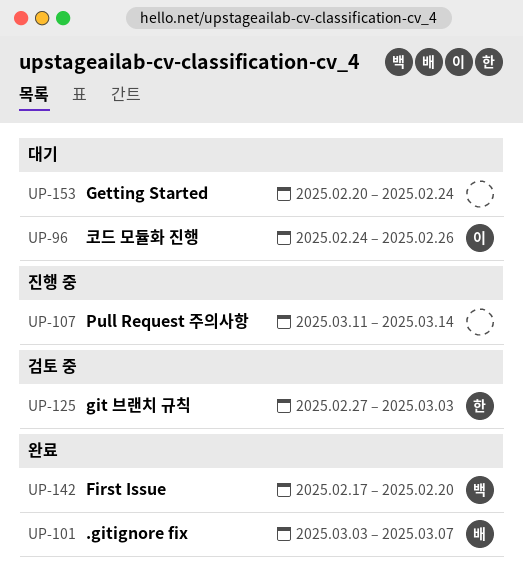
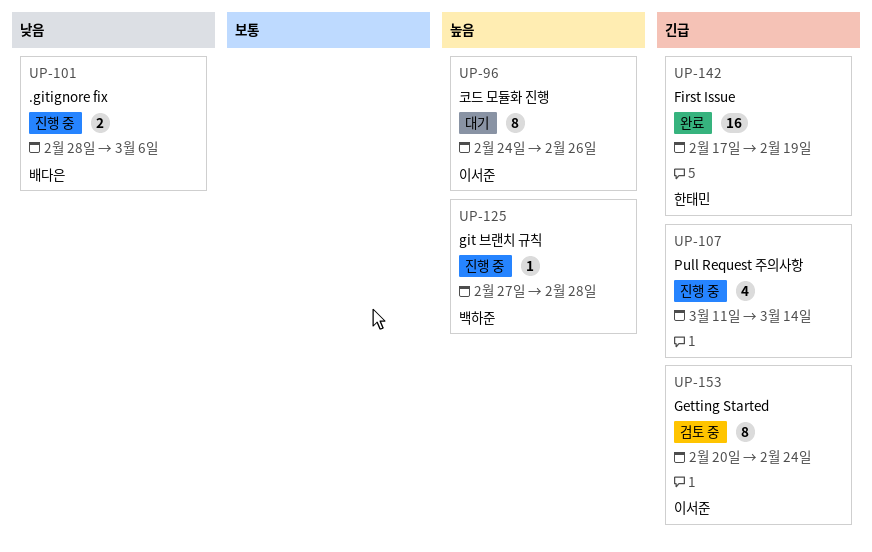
UP-101, status: 완료 -> 진행 중
UP-101, start: Mar 3 -> Feb 28
UP-101, due: Mar 7 -> Mar 6
UP-125, status: 검토 중 -> 진행 중
UP-125, owner: 한태민 -> 백하준
UP-125, due: Mar 3 -> Feb 28
UP-142, owner: 백하준 -> 한태민
UP-142, due: Feb 20 -> Feb 19
UP-153, status: 대기 -> 검토 중
UP-153, owner: none -> 이서준

